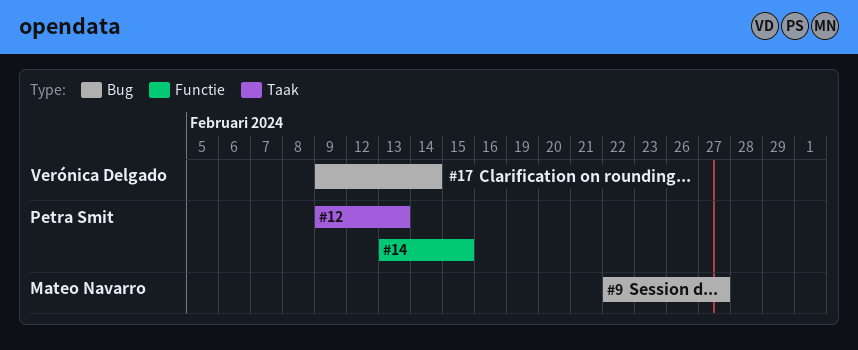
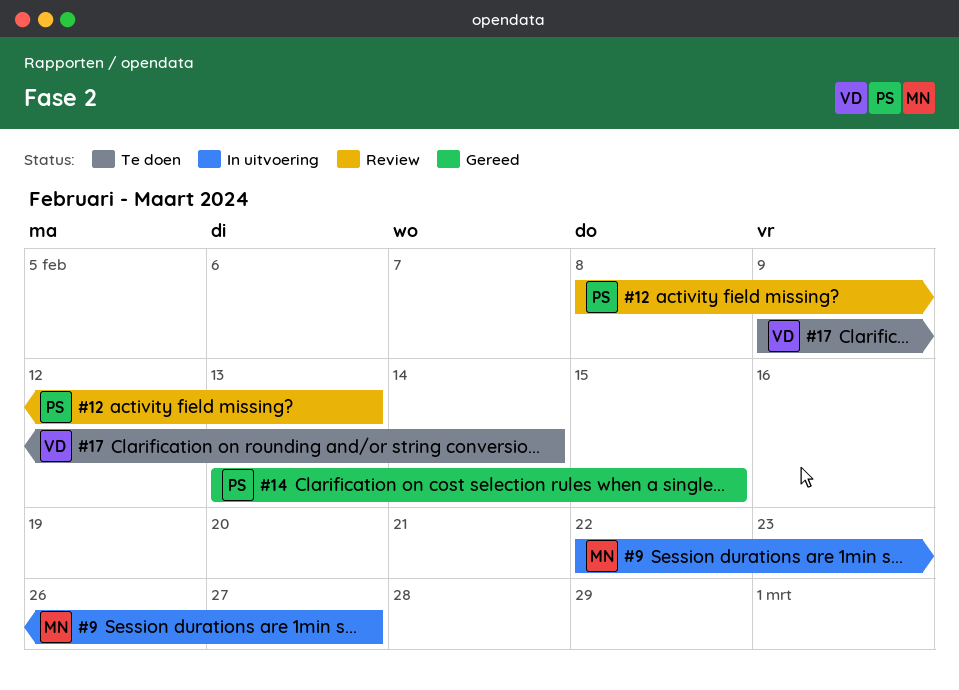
#12, start: Feb 9 -> Feb 8

